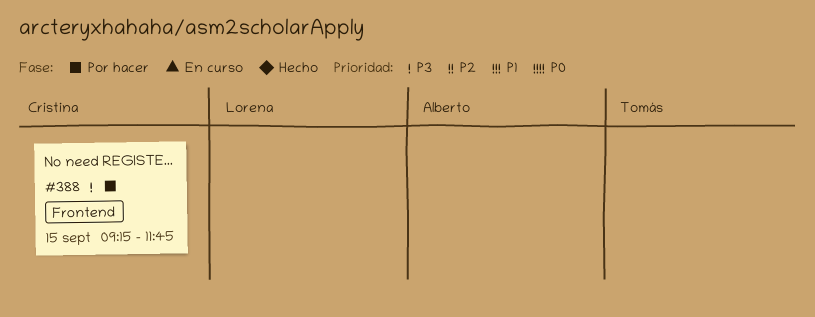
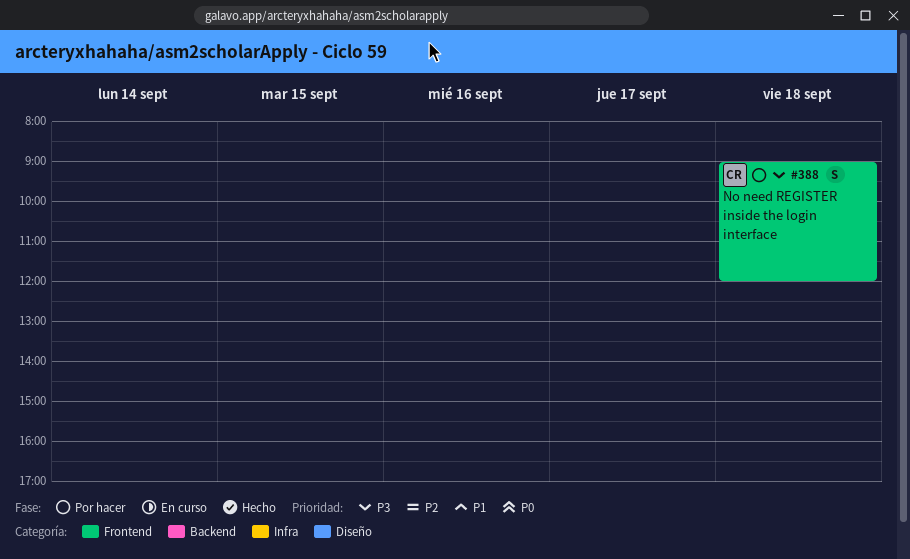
#388, day: Sep 15 -> Sep 18
#388, begins: 09:15 -> 09:00
#388, ends: 11:45 -> 12:00

